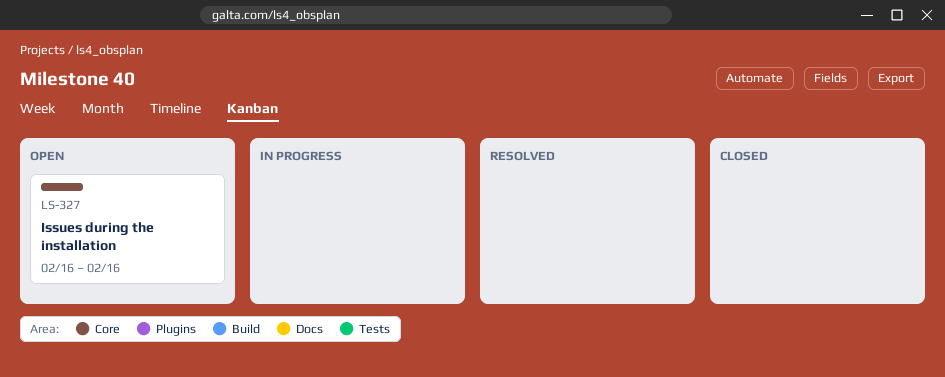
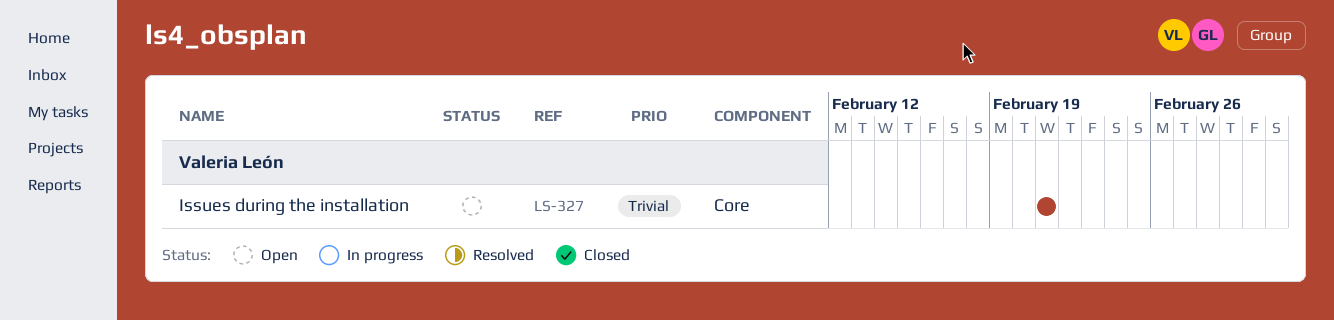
LS-327, start: Feb 16 -> Feb 21
LS-327, due: Feb 16 -> Feb 21

